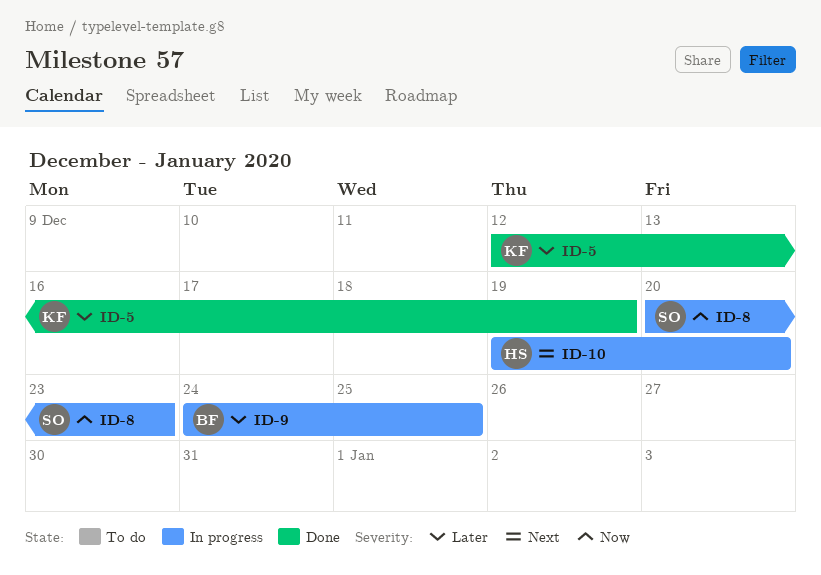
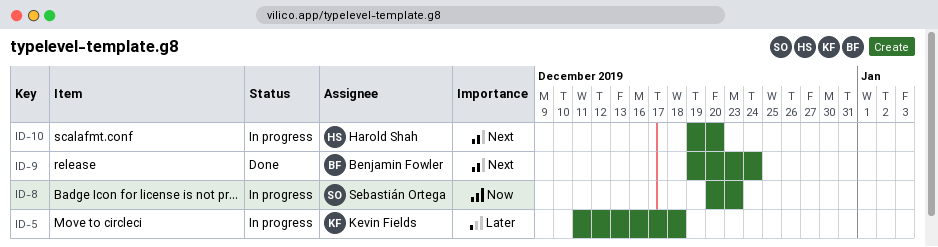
ID-5, status: Done -> In progress
ID-5, start: Dec 12 -> Dec 11
ID-5, due: Dec 19 -> Dec 18
ID-9, status: In progress -> Done
ID-9, priority: Later -> Next
ID-9, start: Dec 24 -> Dec 19
ID-9, due: Dec 25 -> Dec 24

